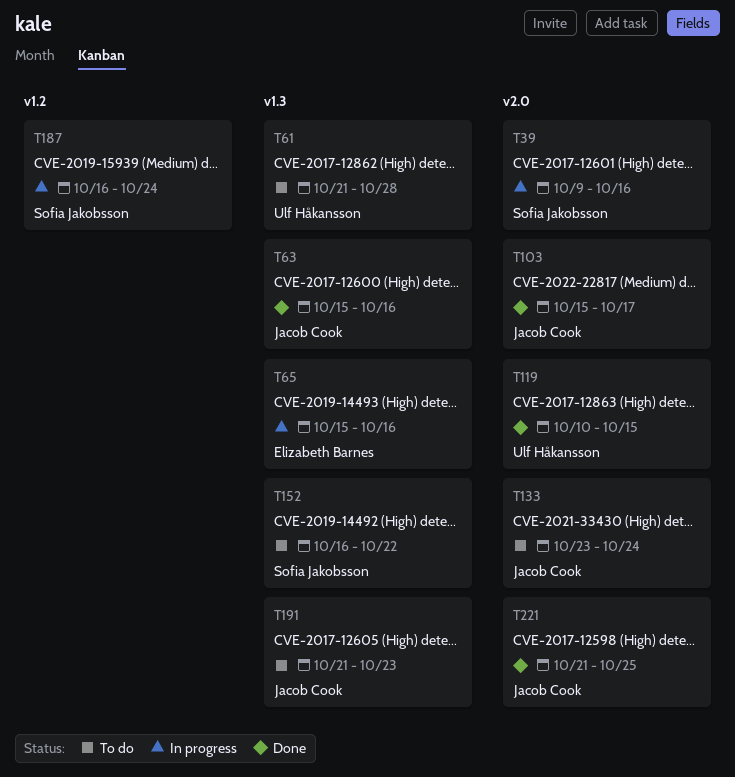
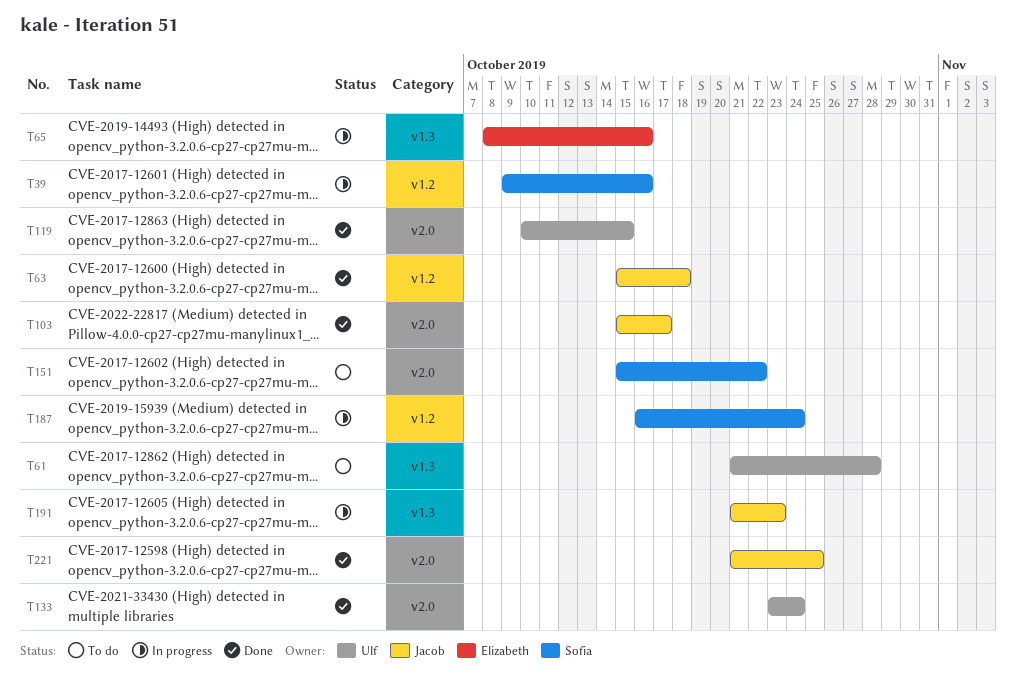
T39, label: v2.0 -> v1.2
T63, label: v1.3 -> v1.2
T63, due: Oct 16 -> Oct 18
T65, start: Oct 15 -> Oct 8
T133, status: To do -> Done
T133, owner: Jacob Cook -> Ulf Håkansson
T151: none -> present
T152: present -> none
T191, status: To do -> In progress

